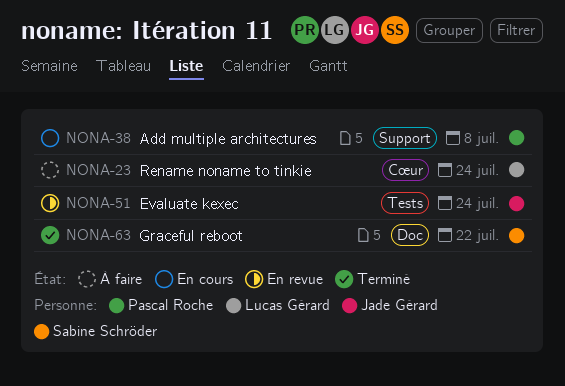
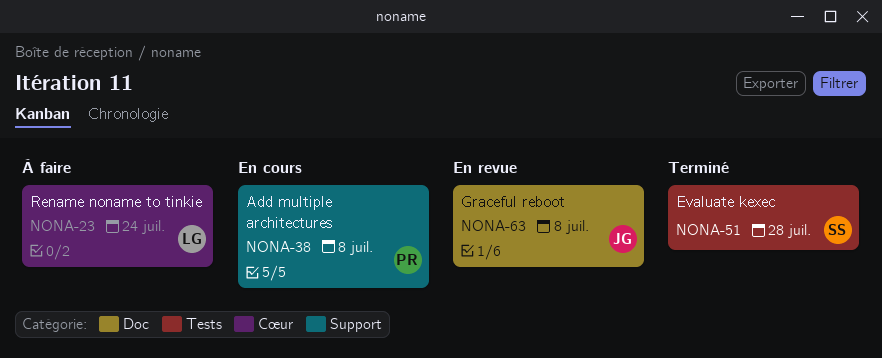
NONA-51, status: En revue -> Terminé
NONA-51, owner: Jade Gérard -> Sabine Schröder
NONA-51, due: Jul 24 -> Jul 28
NONA-63, status: Terminé -> En revue
NONA-63, owner: Sabine Schröder -> Jade Gérard
NONA-63, due: Jul 22 -> Jul 8

